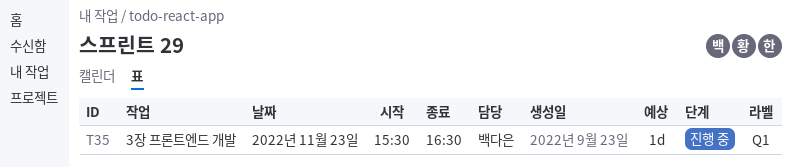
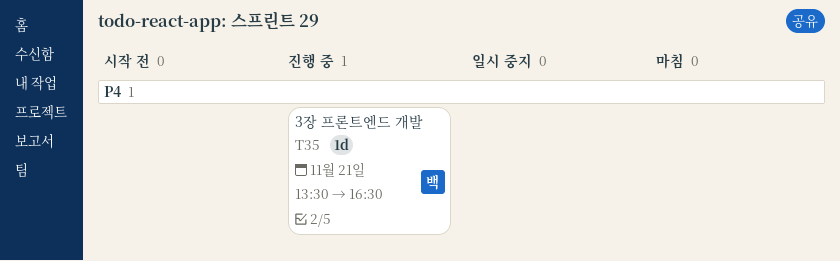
T35, day: Nov 23 -> Nov 21
T35, begins: 15:30 -> 13:30

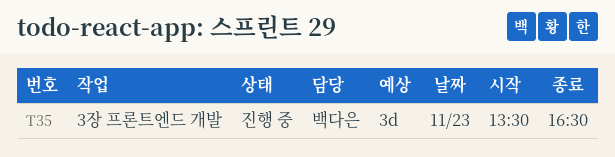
T35, estimate: 1d -> 3d
T35, day: Nov 21 -> Nov 23

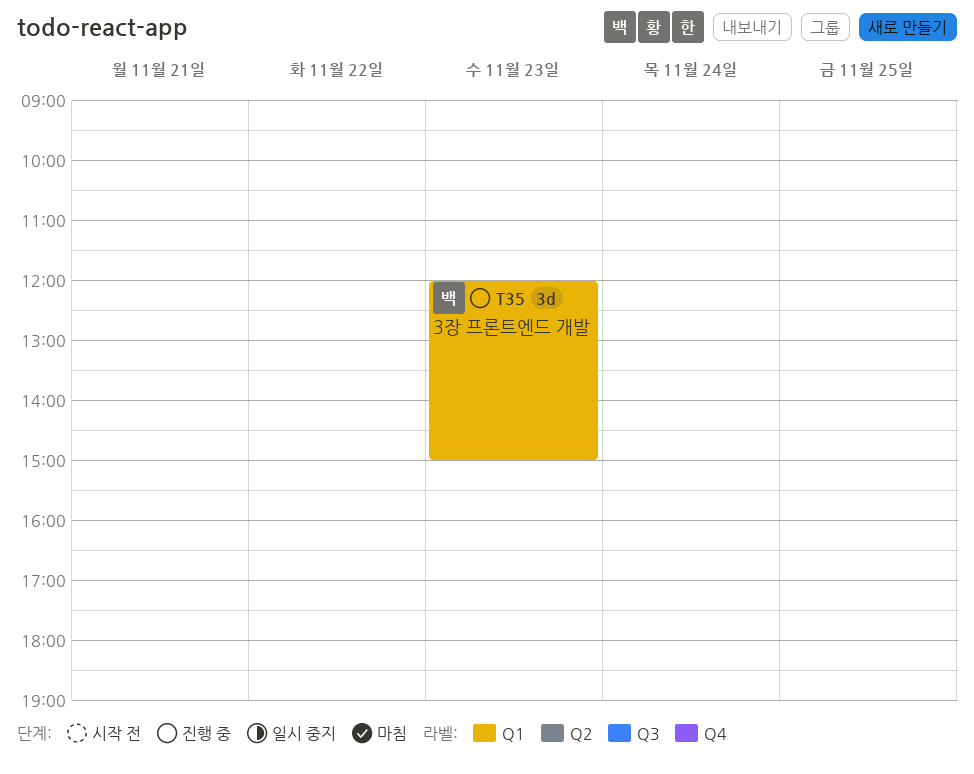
T35, begins: 13:30 -> 12:00
T35, ends: 16:30 -> 15:00

